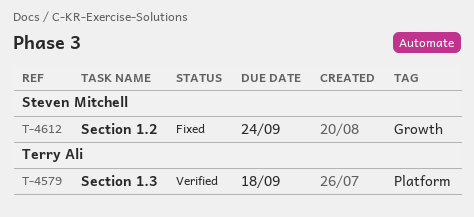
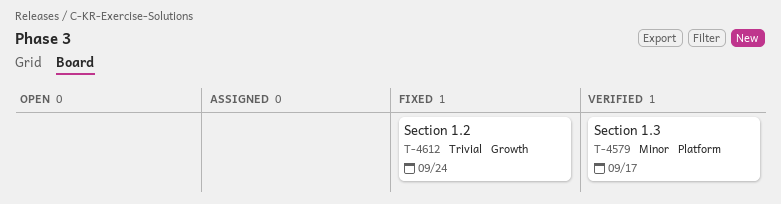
T-4579, due: Sep 18 -> Sep 17

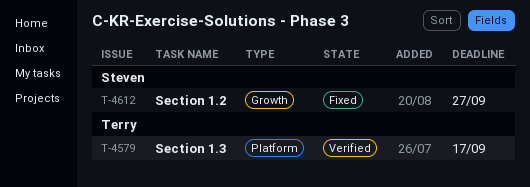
T-4612, due: Sep 24 -> Sep 27

